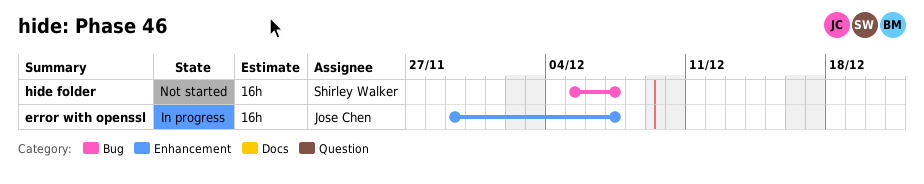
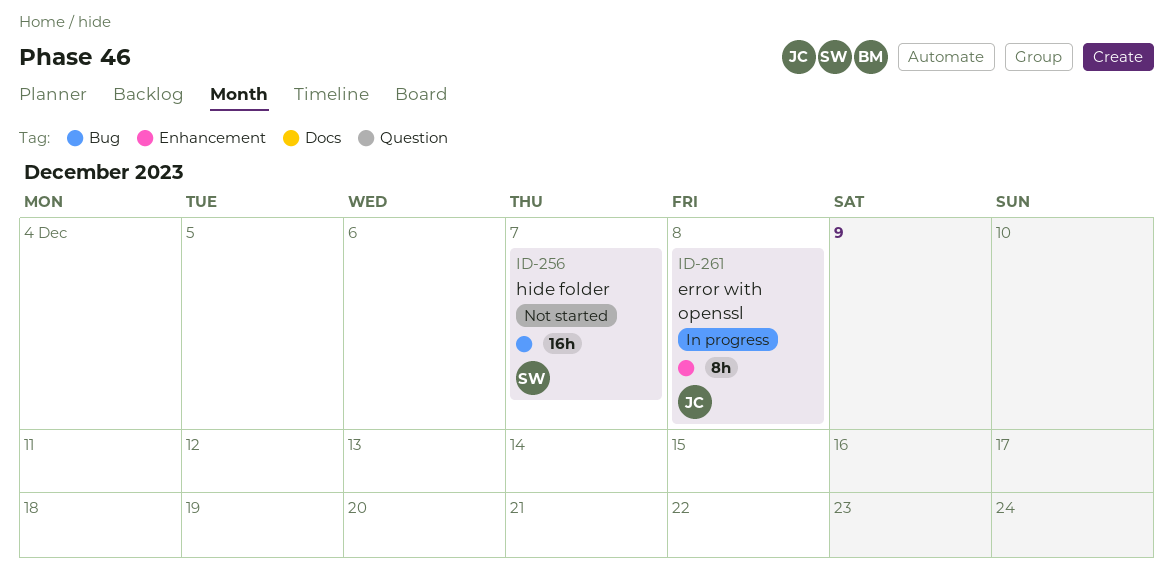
error with openssl, estimate: 16h -> 8h
error with openssl, due: Dec 7 -> Dec 8

